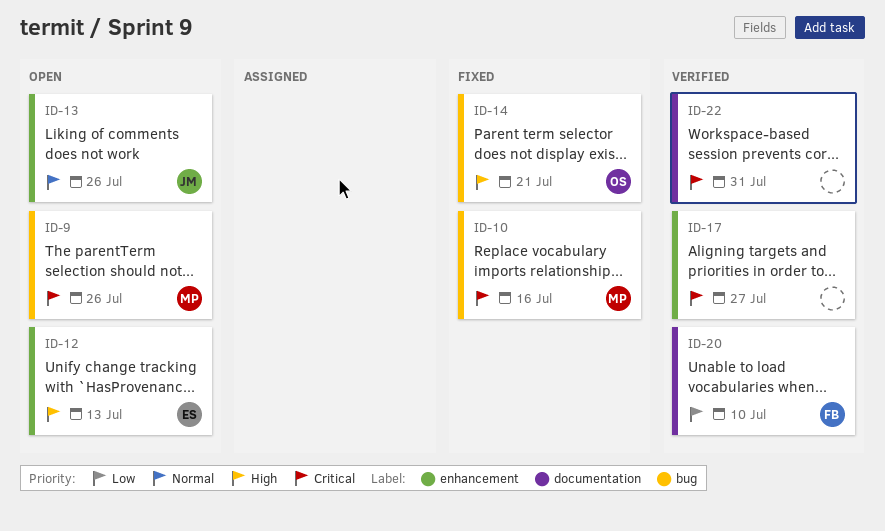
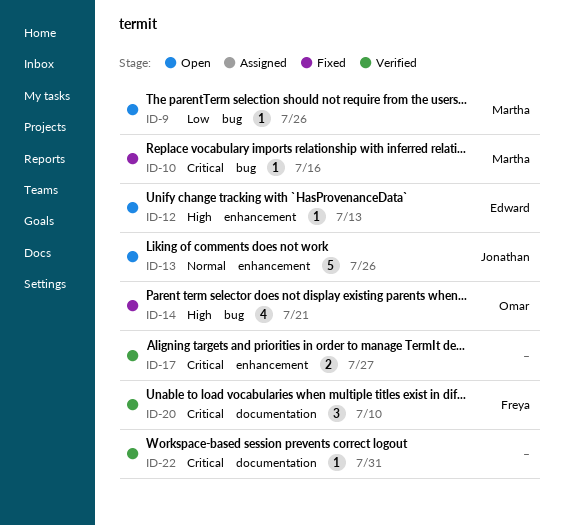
ID-9, priority: Critical -> Low
ID-20, priority: Low -> Critical

